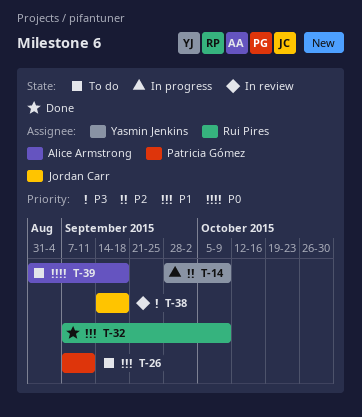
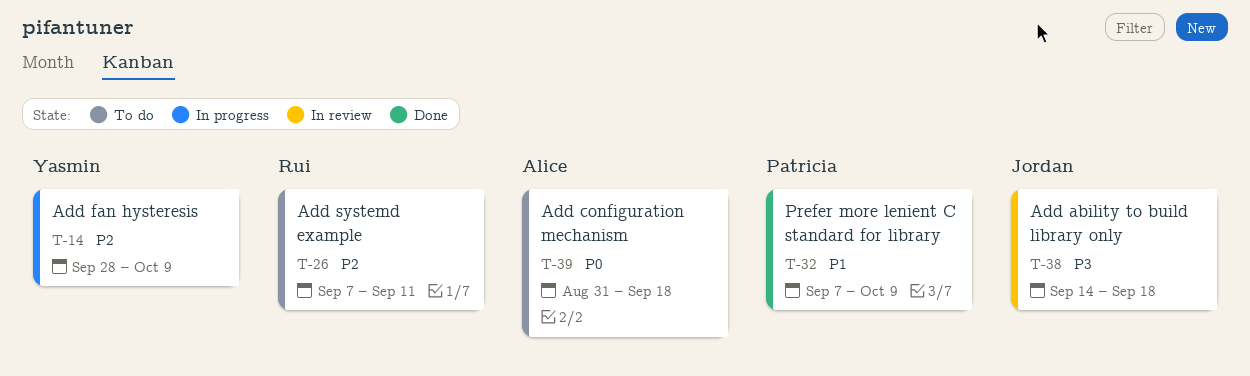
T-26, owner: Patricia Gómez -> Rui Pires
T-26, priority: P1 -> P2
T-32, owner: Rui Pires -> Patricia Gómez

